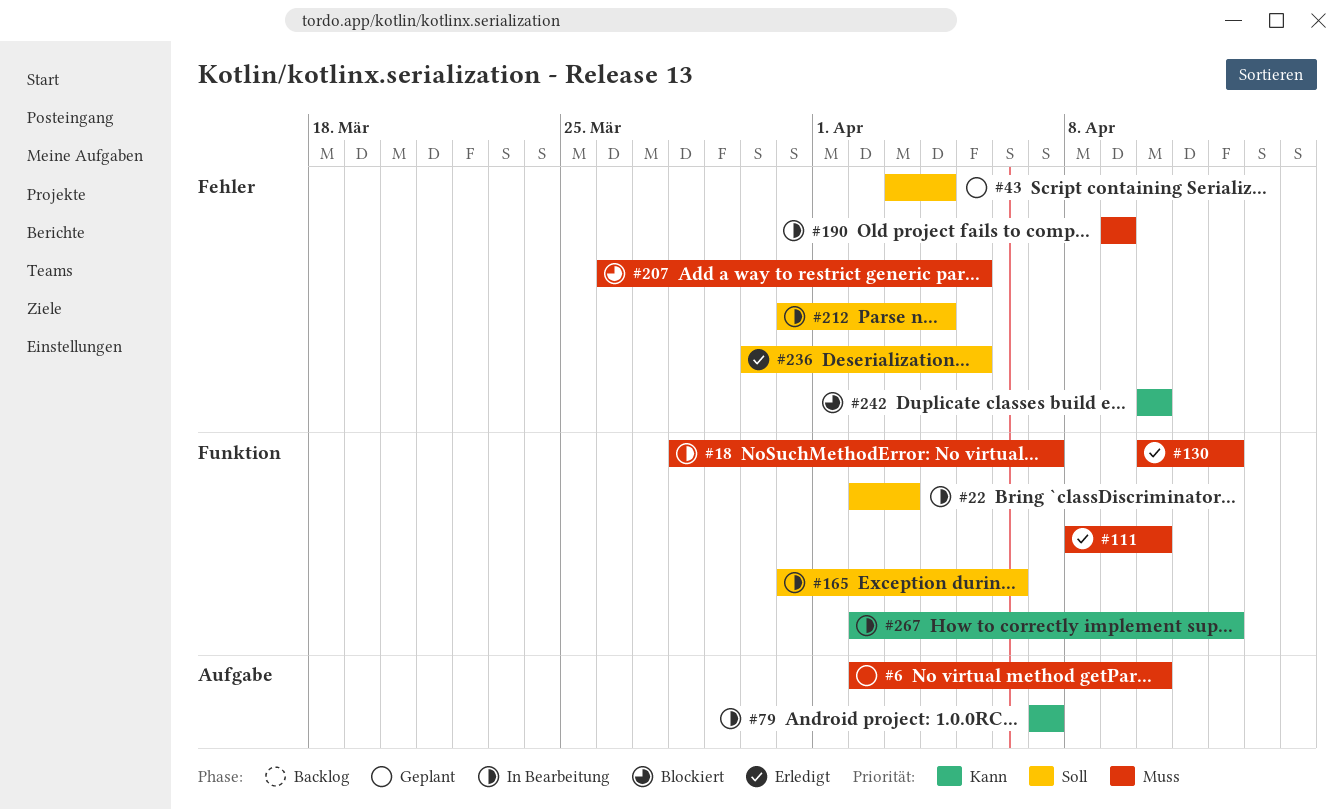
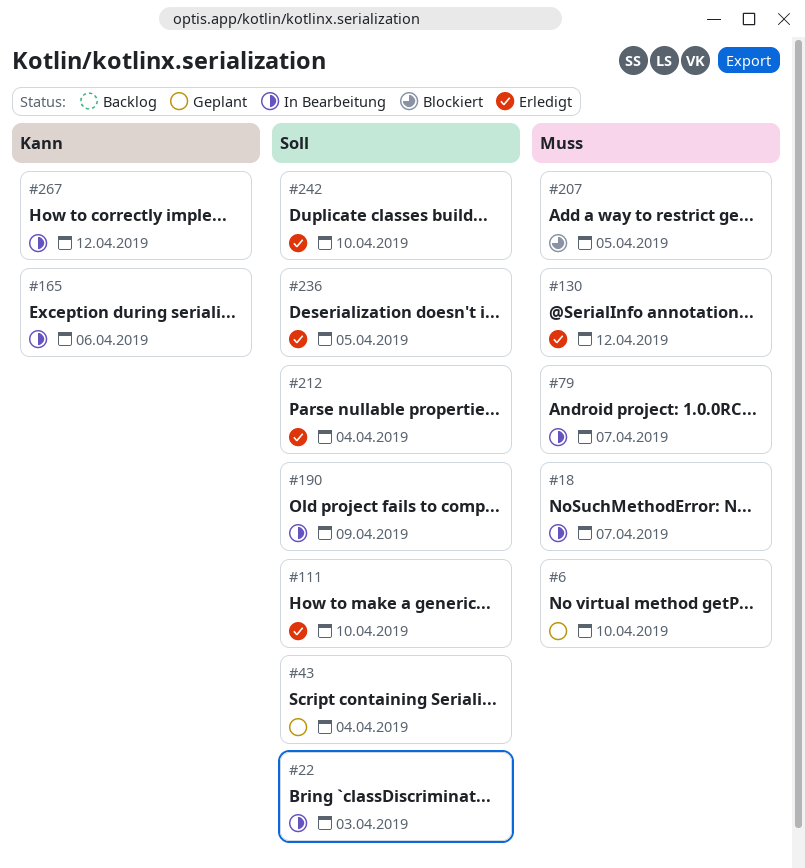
#79, priority: Kann -> Muss
#111, priority: Muss -> Soll
#165, priority: Soll -> Kann
#190, priority: Muss -> Soll
#212, status: In Bearbeitung -> Erledigt
#242, status: Blockiert -> Erledigt
#242, priority: Kann -> Soll

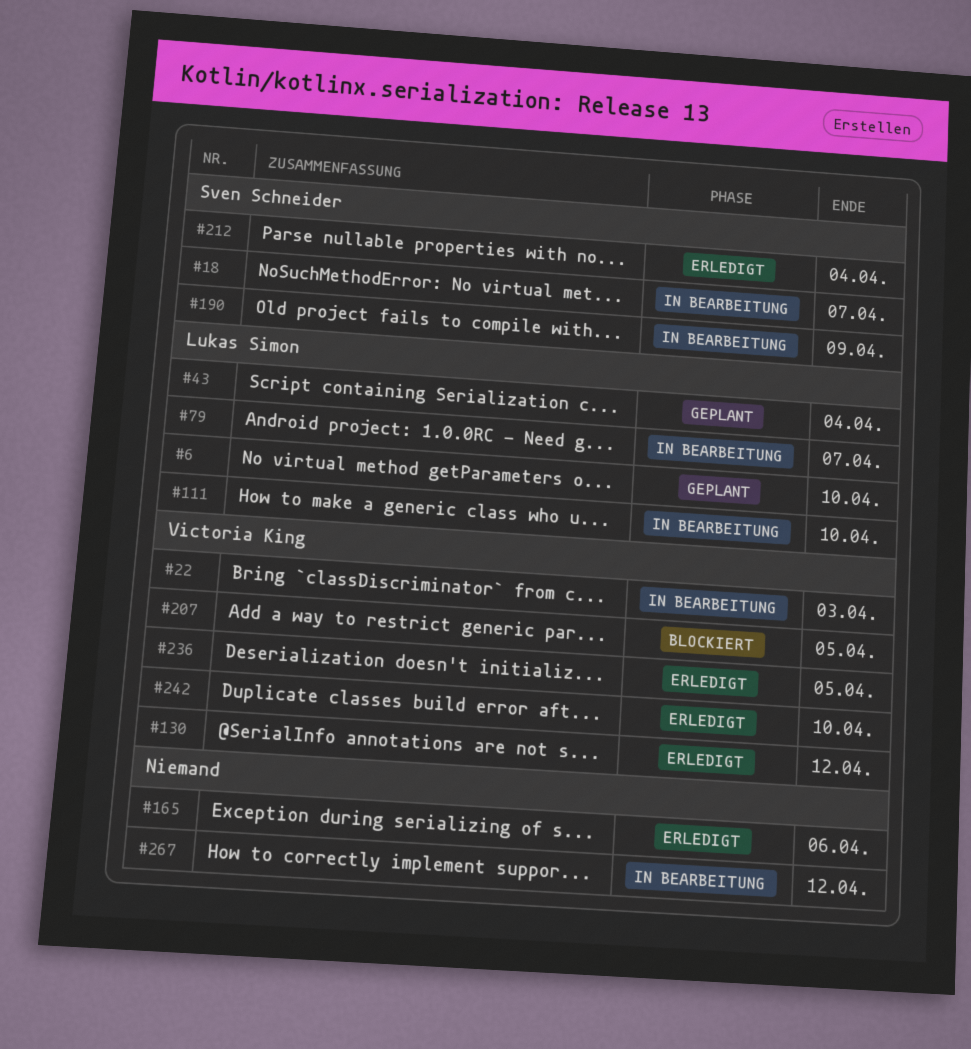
#111, status: Erledigt -> In Bearbeitung
#165, status: In Bearbeitung -> Erledigt

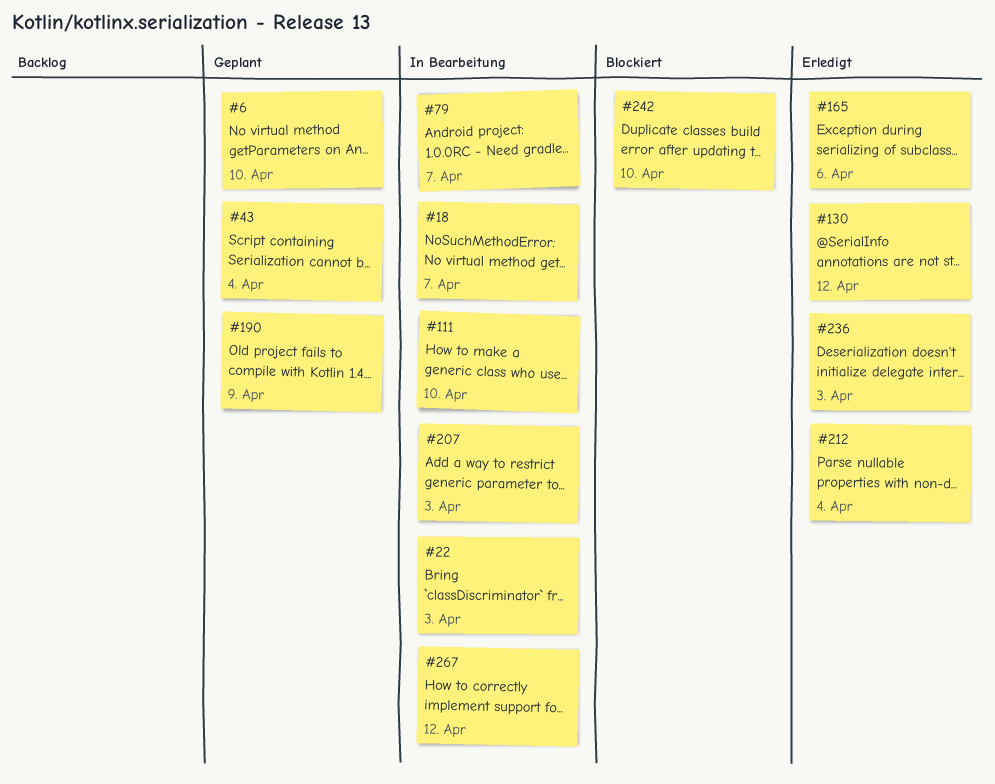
#190, status: In Bearbeitung -> Geplant
#207, status: Blockiert -> In Bearbeitung
#207, due: Apr 5 -> Apr 3
#236, due: Apr 5 -> Apr 3
#242, status: Erledigt -> Blockiert

